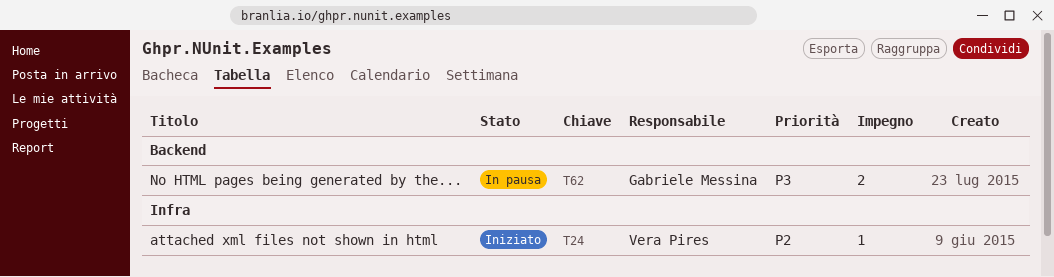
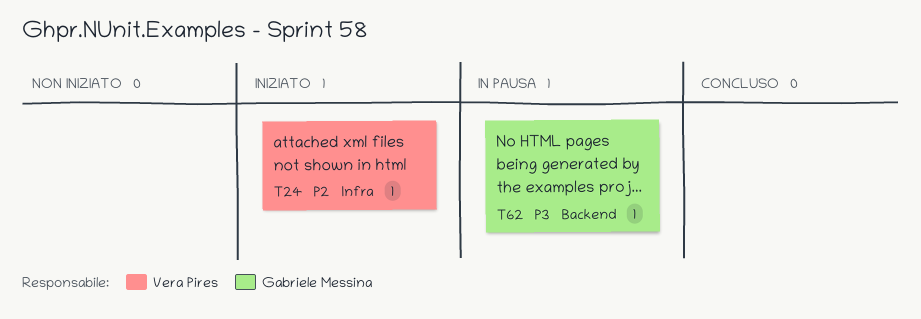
T62, estimate: 2 -> 1

